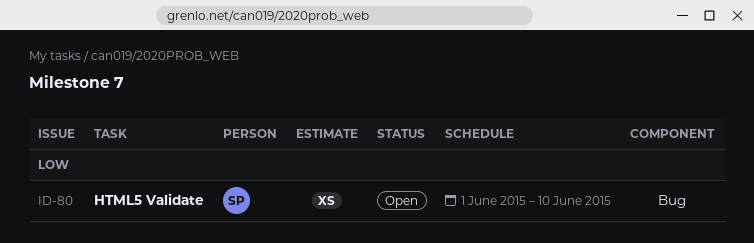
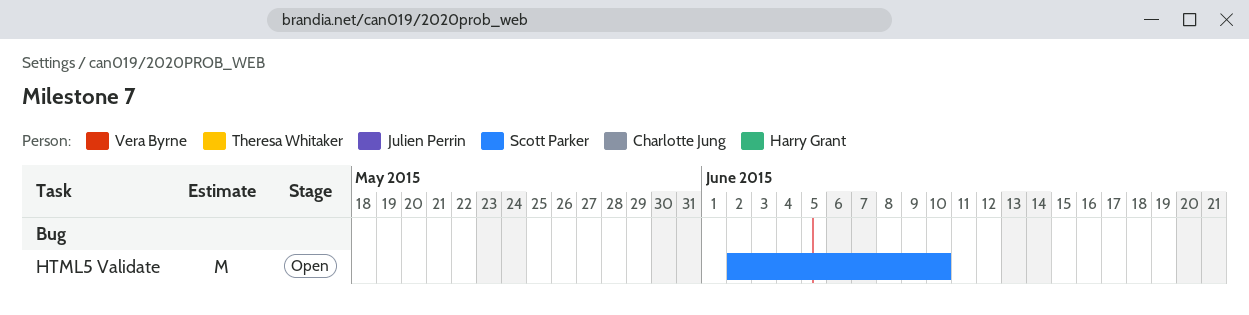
HTML5 Validate, estimate: XS -> M
HTML5 Validate, start: Jun 1 -> Jun 2

